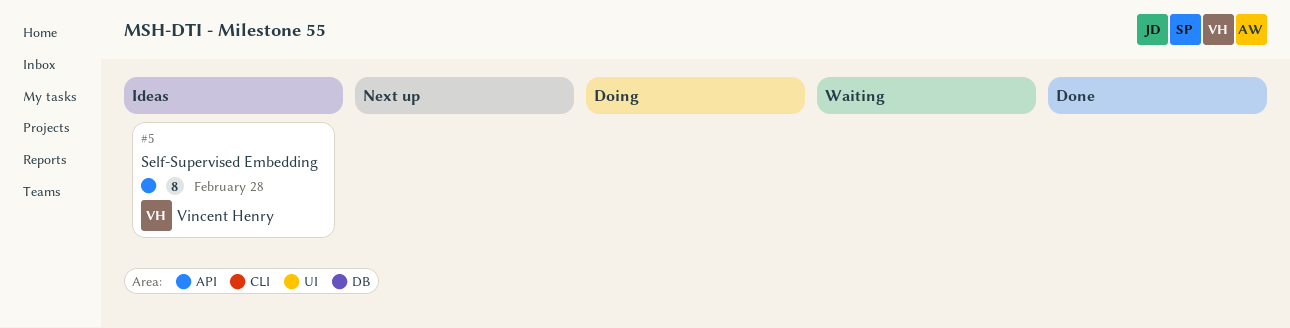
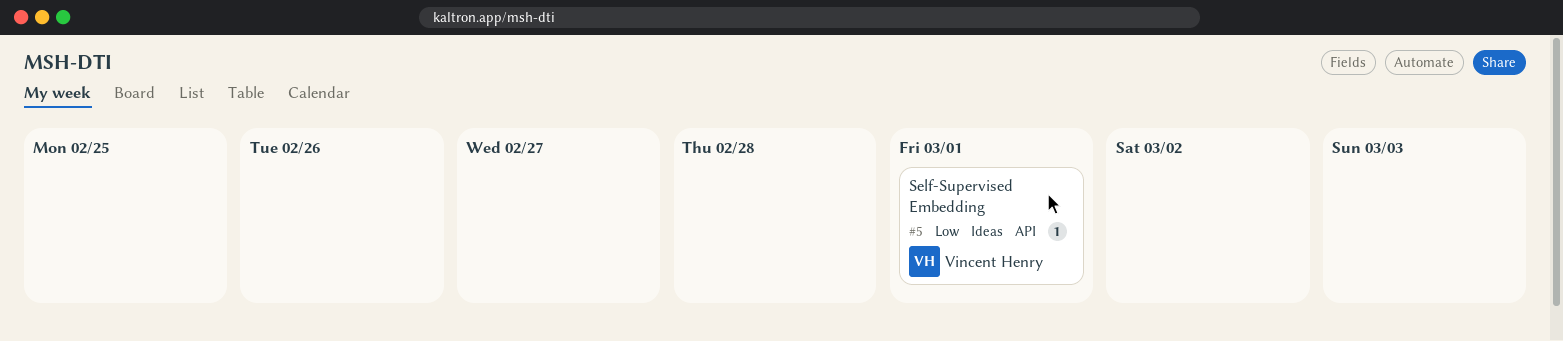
#5, estimate: 8 -> 1
#5, due: Feb 28 -> Mar 1

